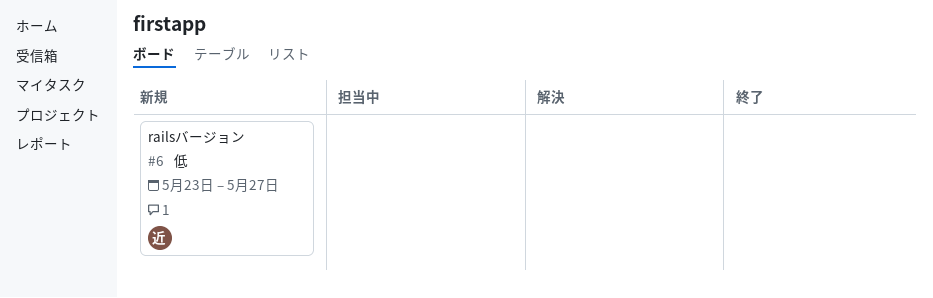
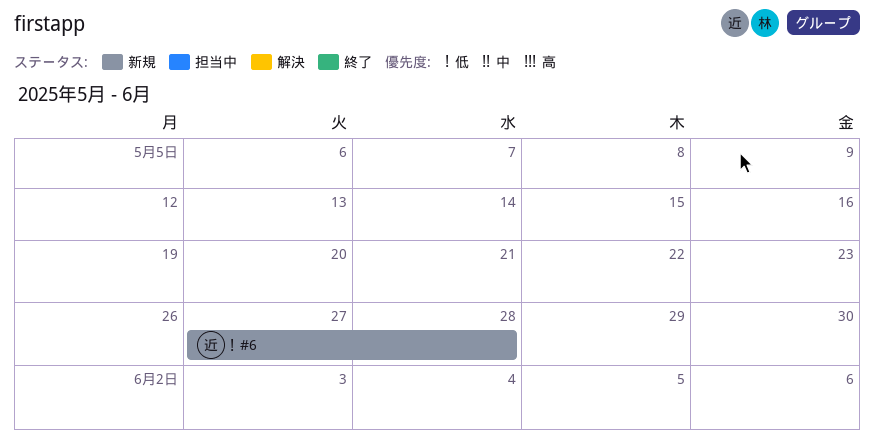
#6, start: May 23 -> May 27
#6, due: May 27 -> May 28

